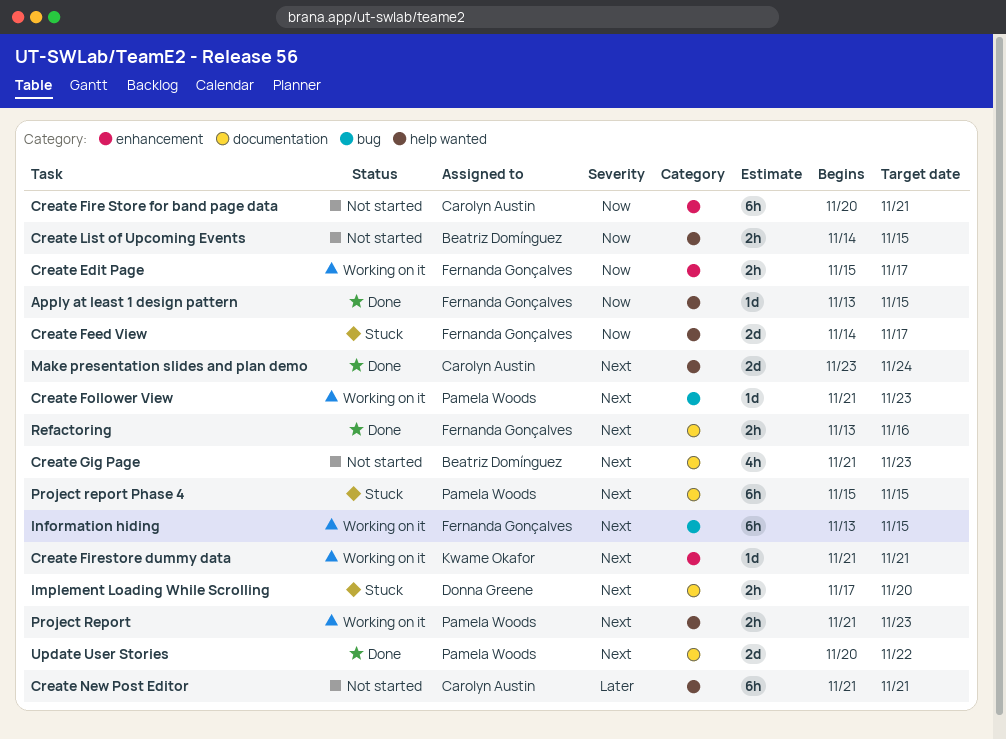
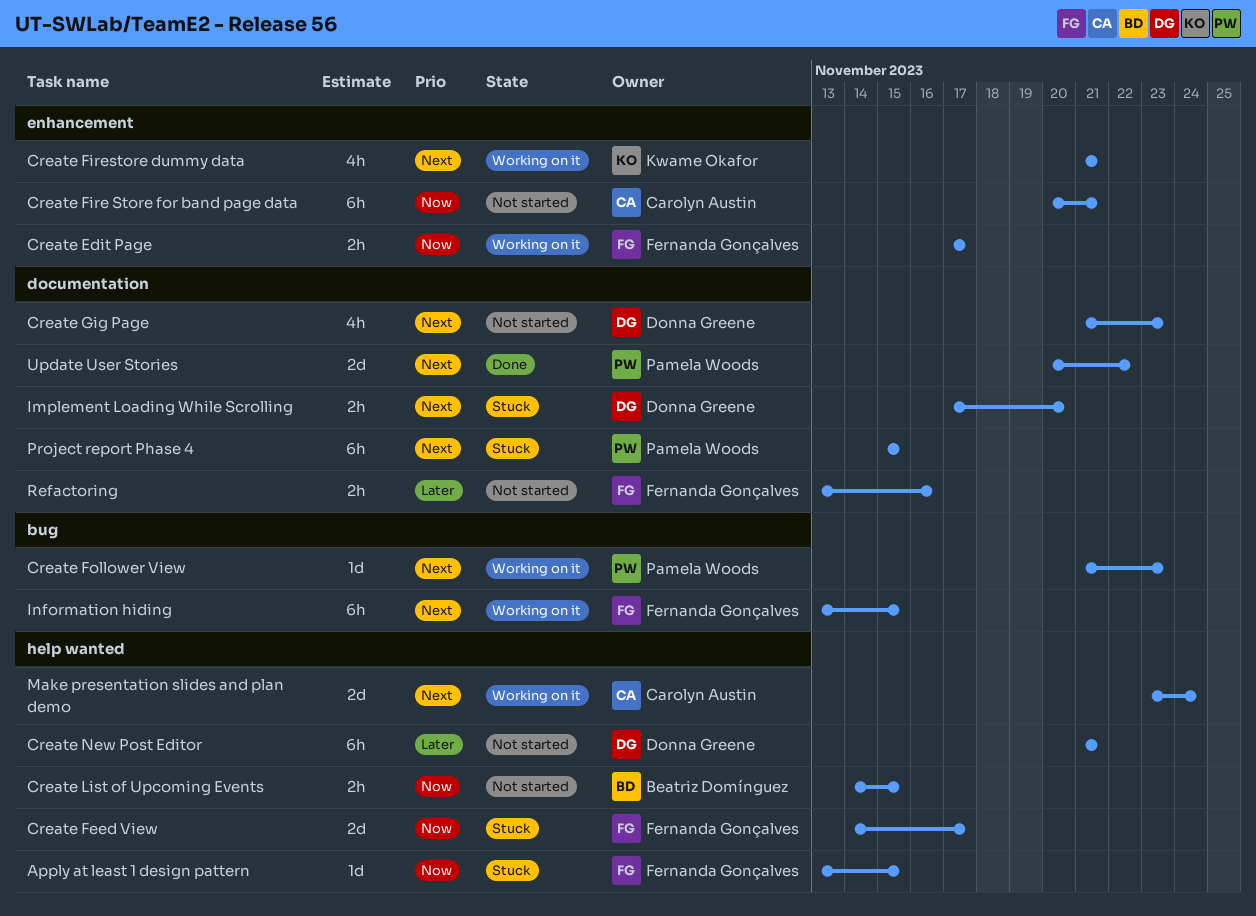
Apply at least 1 design pattern, status: Done -> Stuck
Create Edit Page, start: Nov 15 -> Nov 17
Create Firestore dummy data, estimate: 1d -> 4h
Create Gig Page, owner: Beatriz Domínguez -> Donna Greene
Create New Post Editor, owner: Carolyn Austin -> Donna Greene
Make presentation slides and plan demo, status: Done -> Working on it
Project Report: present -> none
Refactoring, status: Done -> Not started
Refactoring, priority: Next -> Later

